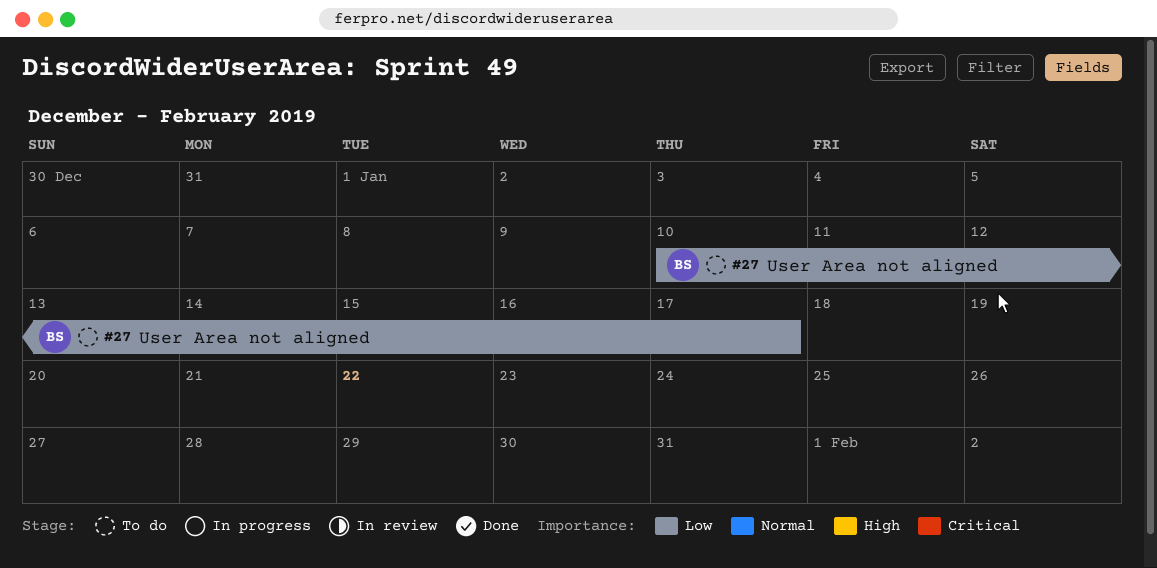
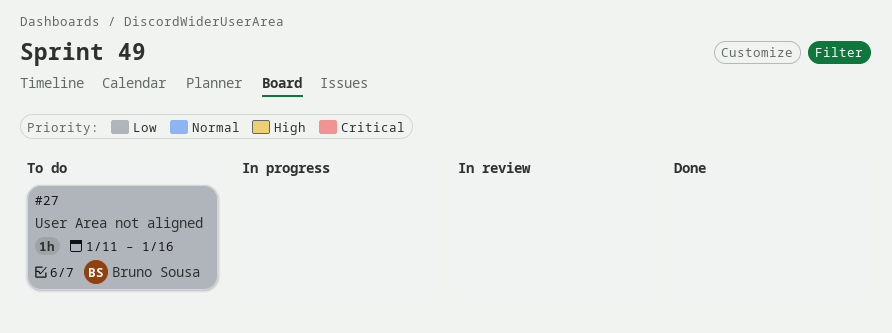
#27, start: Jan 10 -> Jan 11
#27, due: Jan 17 -> Jan 16

